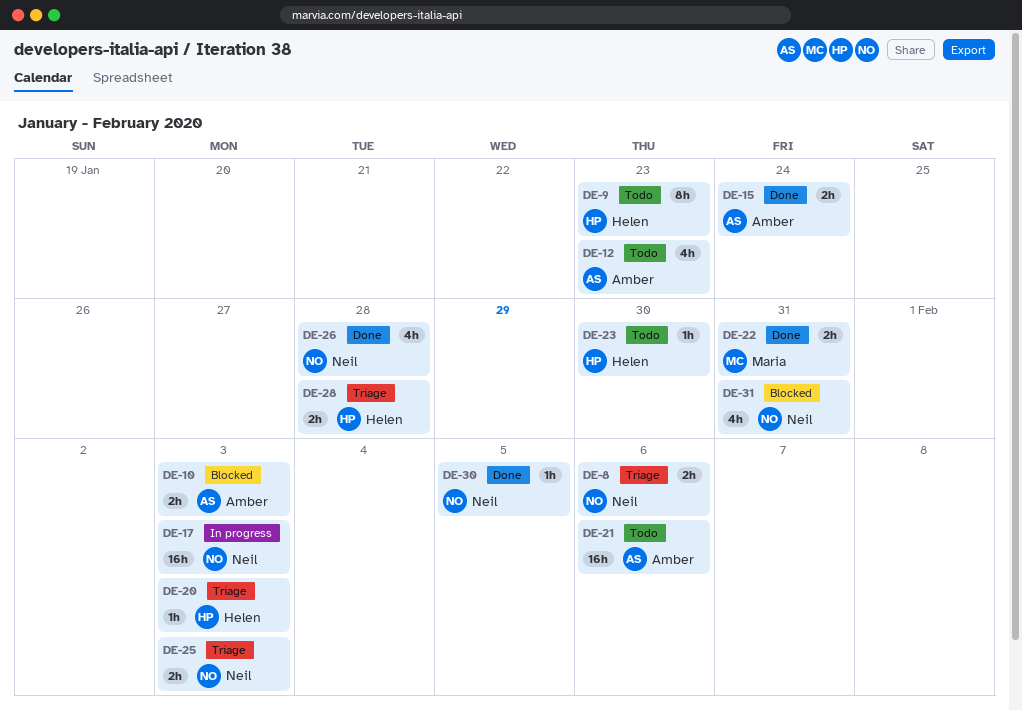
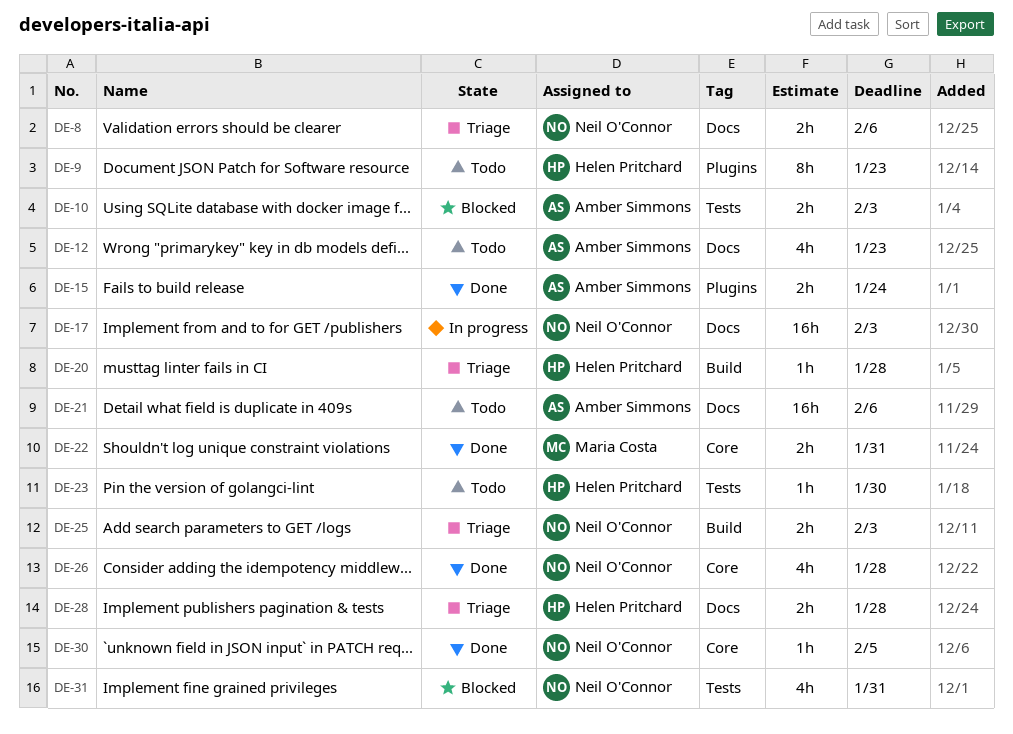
DE-20, due: Feb 3 -> Jan 28

